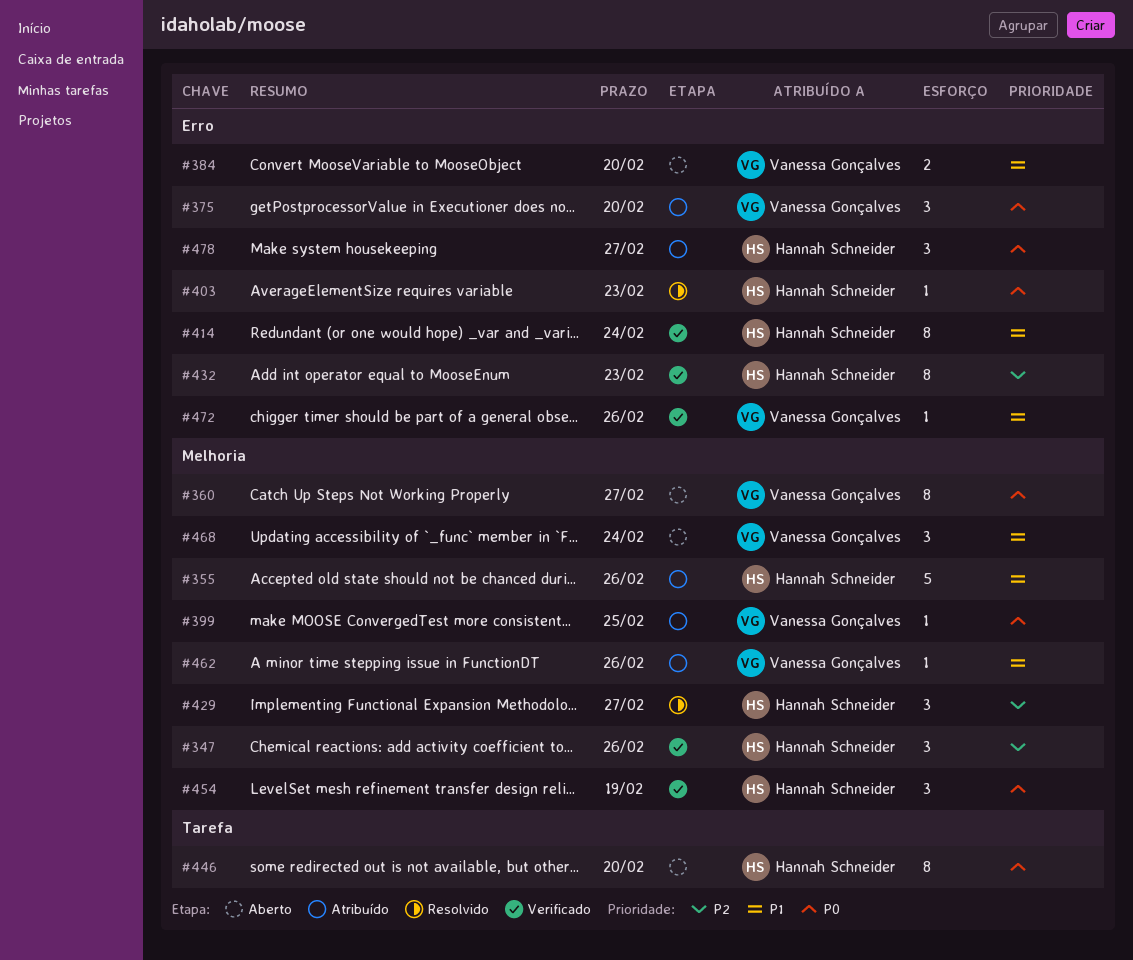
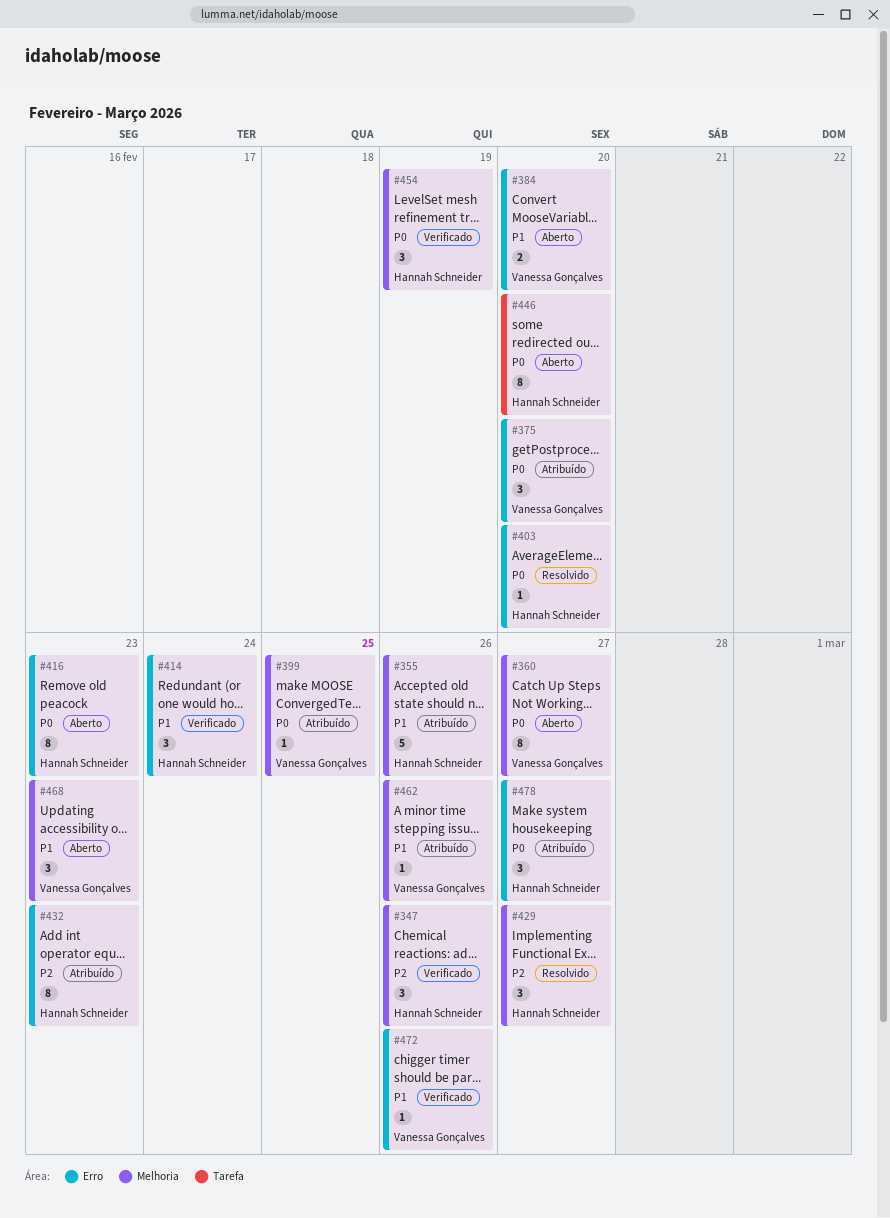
#403, due: Feb 23 -> Feb 20
#414, estimate: 8 -> 3
#416: none -> present
#432, status: Verificado -> Atribuído
#468, due: Feb 24 -> Feb 23

